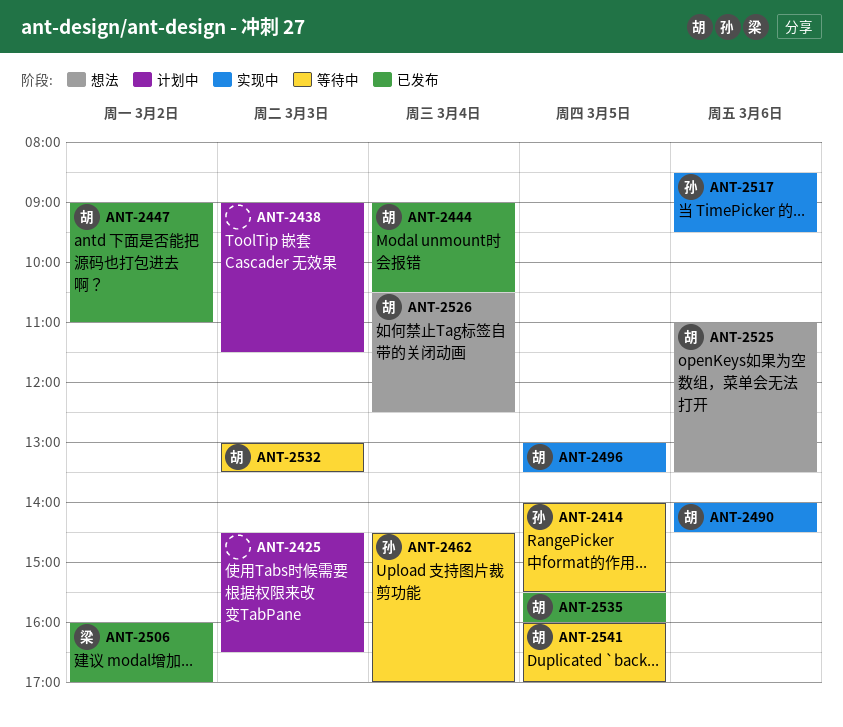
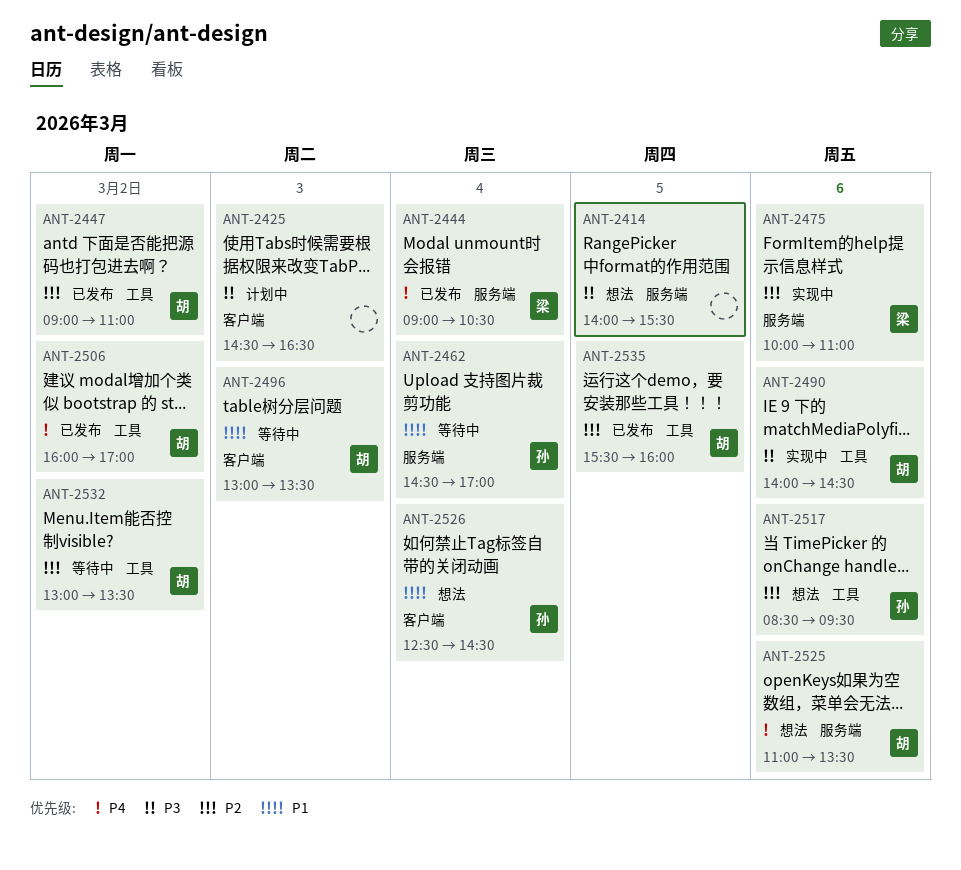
ANT-2414, status: 等待中 -> 想法
ANT-2414, owner: 孙 -> none
ANT-2438: present -> none
ANT-2444, owner: 胡 -> 梁
ANT-2475: none -> present
ANT-2496, status: 实现中 -> 等待中
ANT-2496, day: Mar 5 -> Mar 3
ANT-2506, owner: 梁 -> 胡
ANT-2517, status: 实现中 -> 想法
ANT-2526, owner: 胡 -> 孙
ANT-2526, begins: 10:30 -> 12:30
ANT-2526, ends: 12:30 -> 14:30
ANT-2532, day: Mar 3 -> Mar 2
ANT-2541: present -> none

